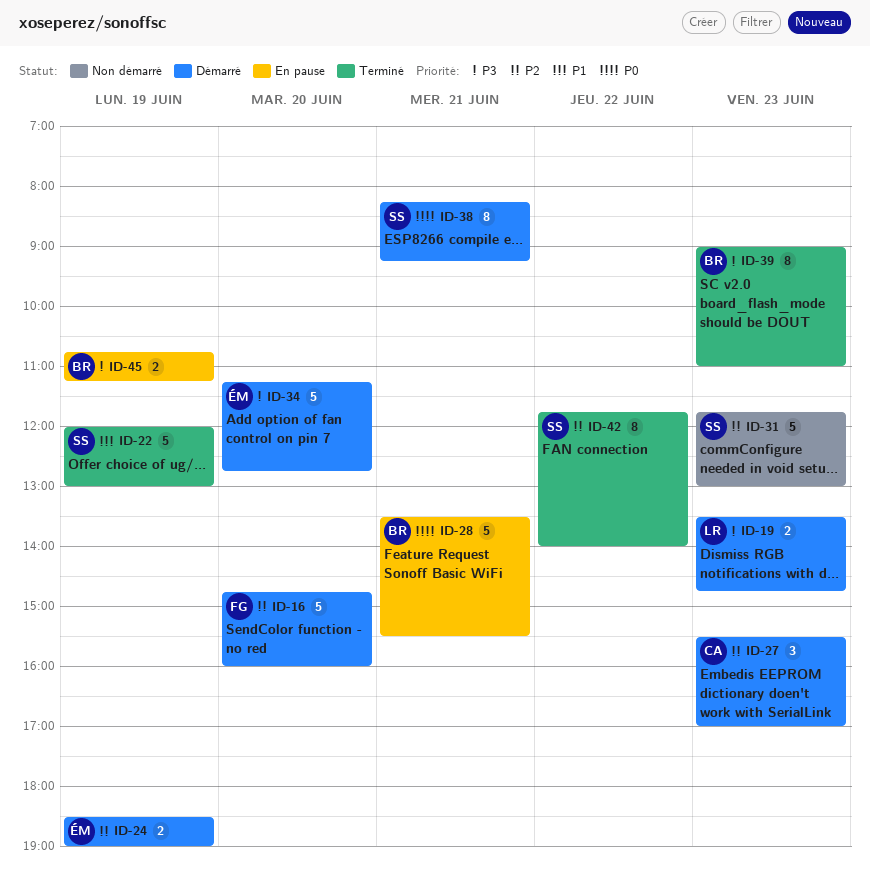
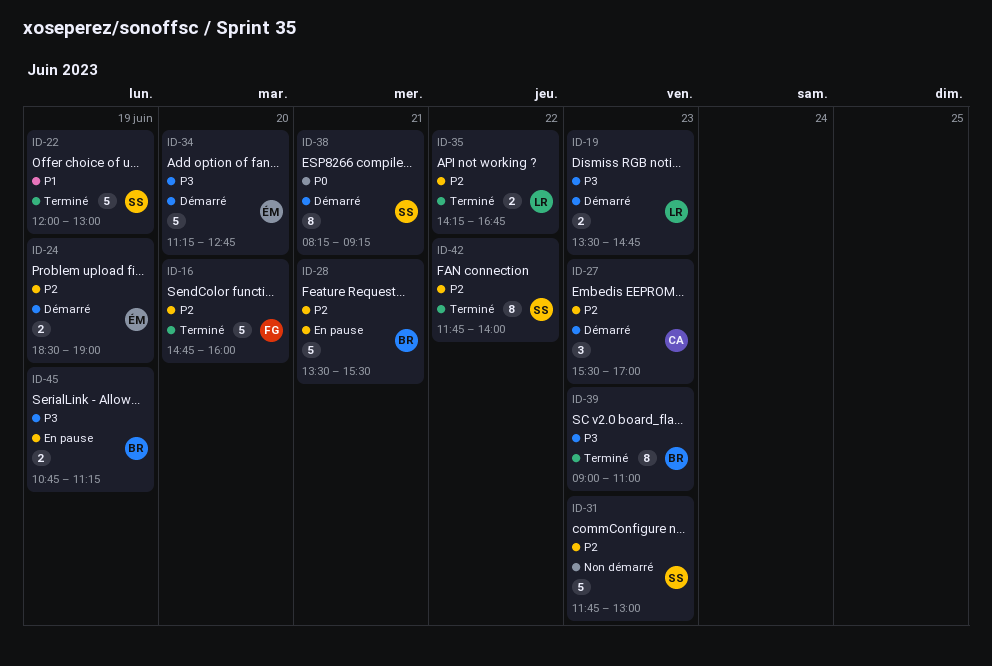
ID-16, status: Démarré -> Terminé
ID-28, priority: P0 -> P2
ID-35: none -> present

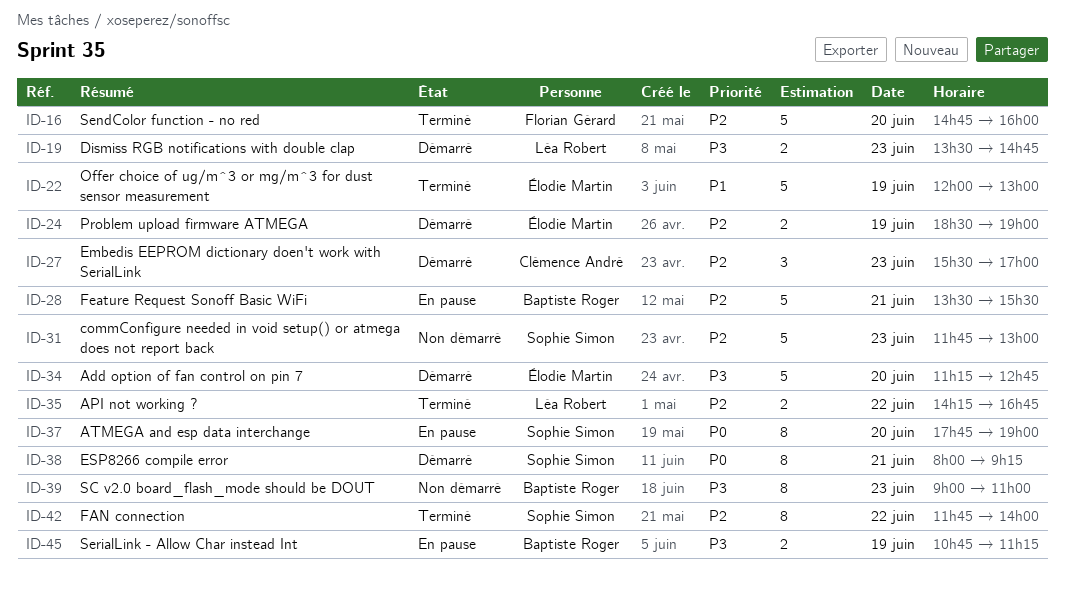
ID-22, owner: Sophie Simon -> Élodie Martin
ID-37: none -> present
ID-38, begins: 08:15 -> 08:00
ID-39, status: Terminé -> Non démarré

